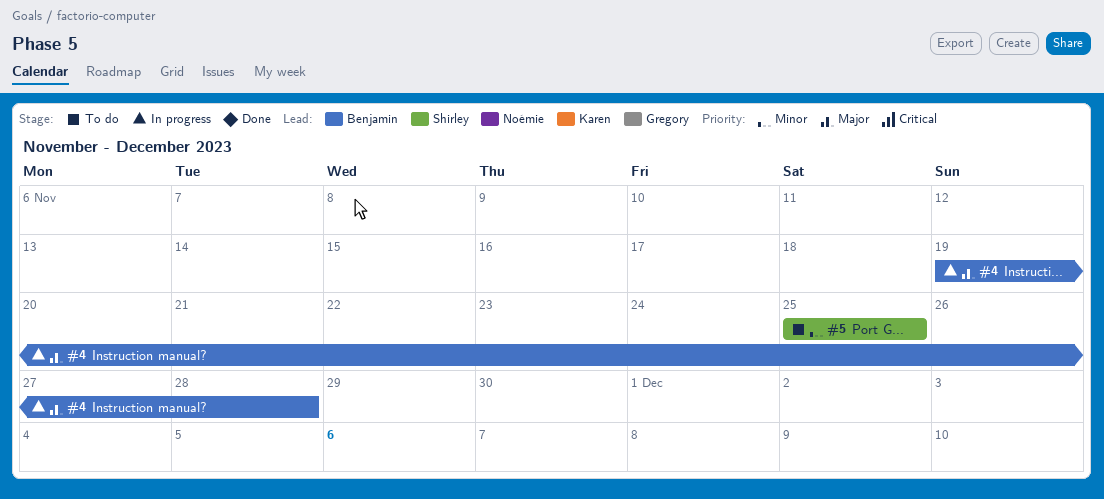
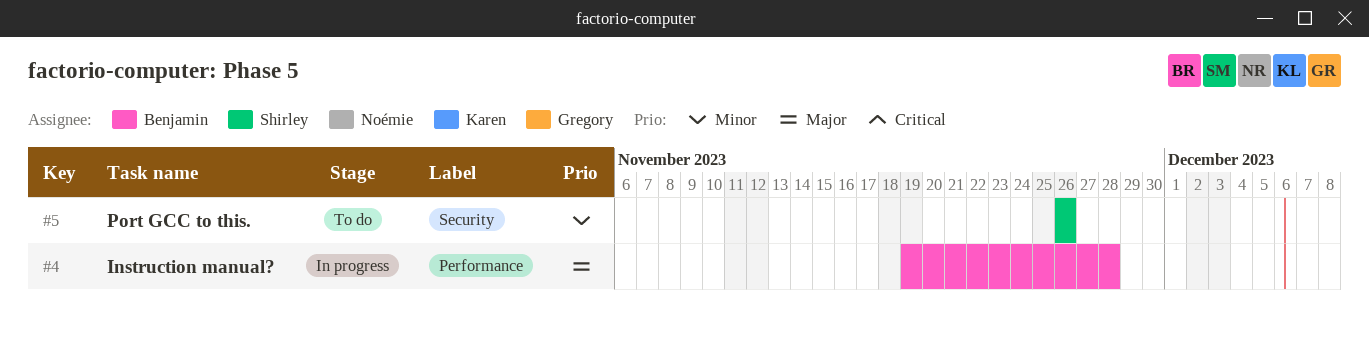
#5, start: Nov 25 -> Nov 26
#5, due: Nov 25 -> Nov 26

